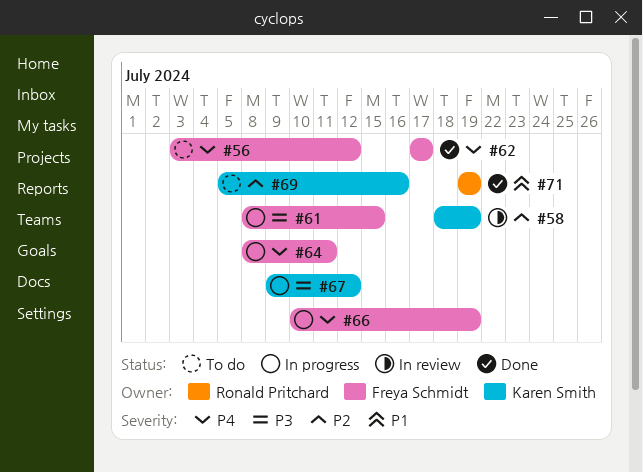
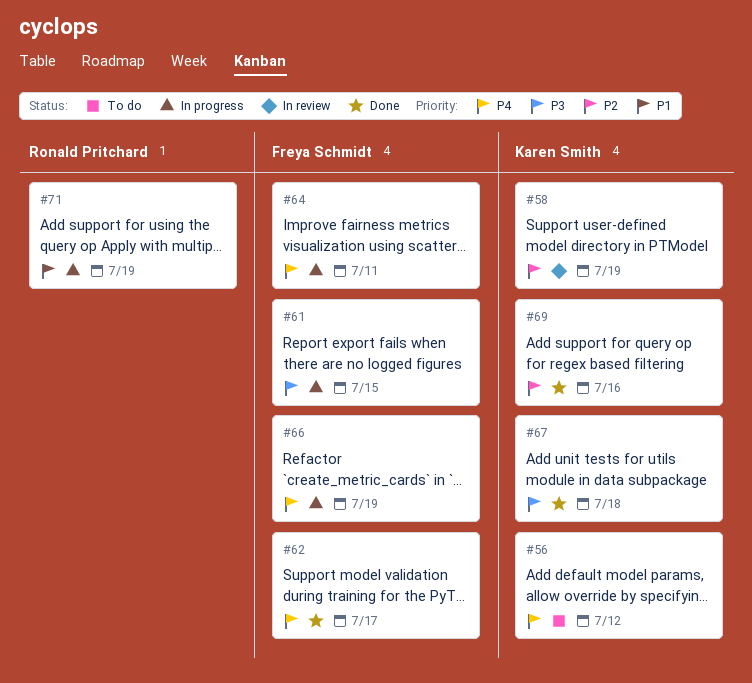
#56, owner: Freya Schmidt -> Karen Smith
#67, status: In progress -> Done
#67, due: Jul 12 -> Jul 18
#69, status: To do -> Done
#71, status: Done -> In progress

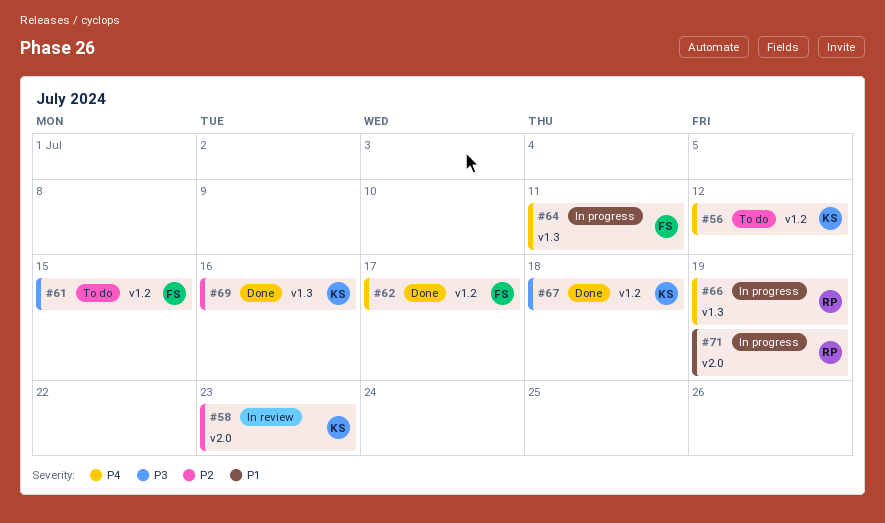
#58, due: Jul 19 -> Jul 23
#61, status: In progress -> To do
#66, owner: Freya Schmidt -> Ronald Pritchard

